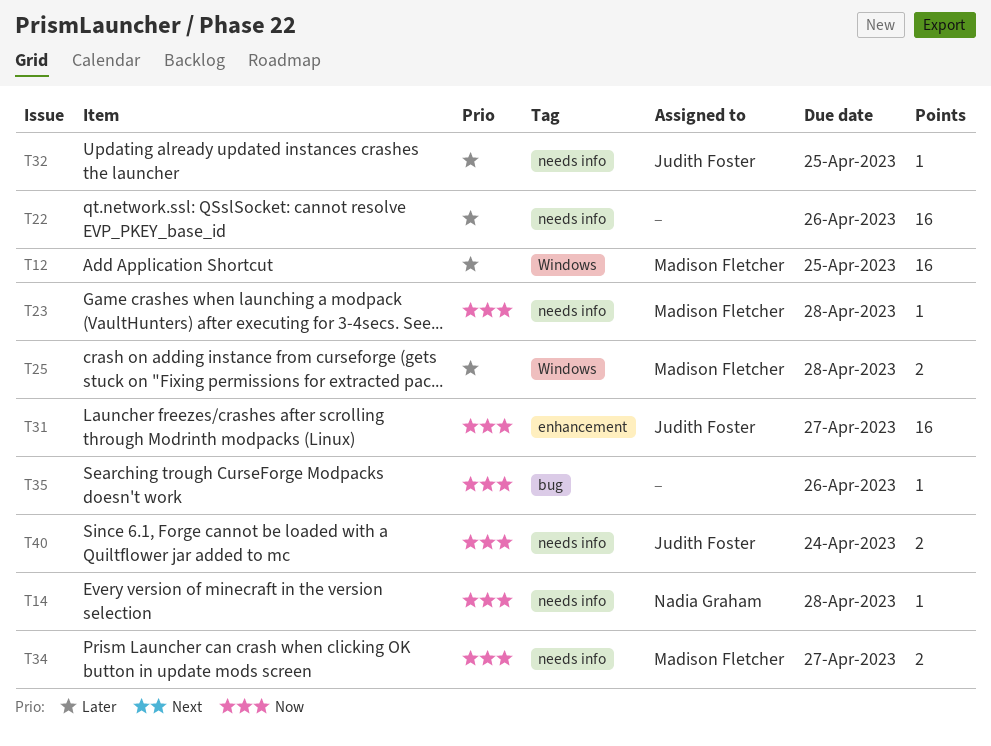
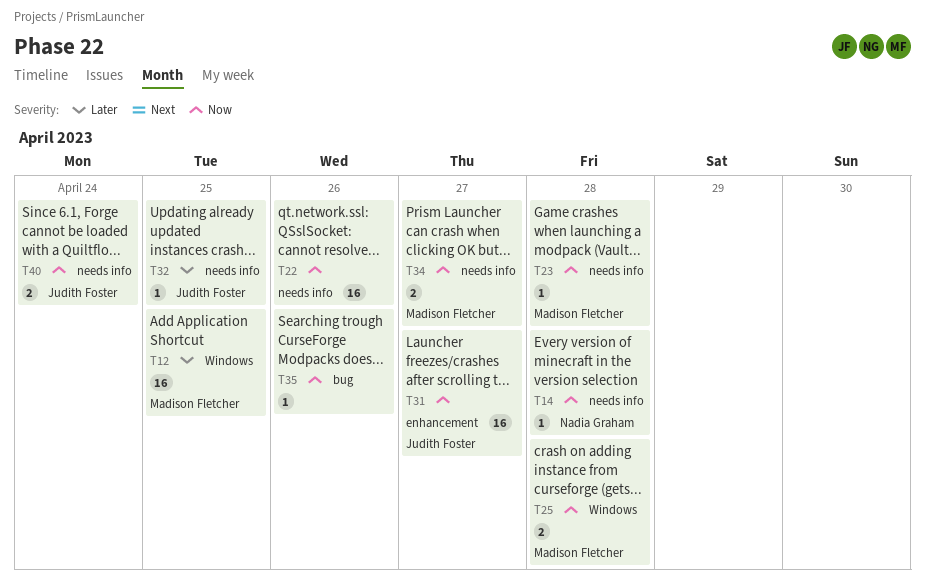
T22, priority: Later -> Now
T25, priority: Later -> Now

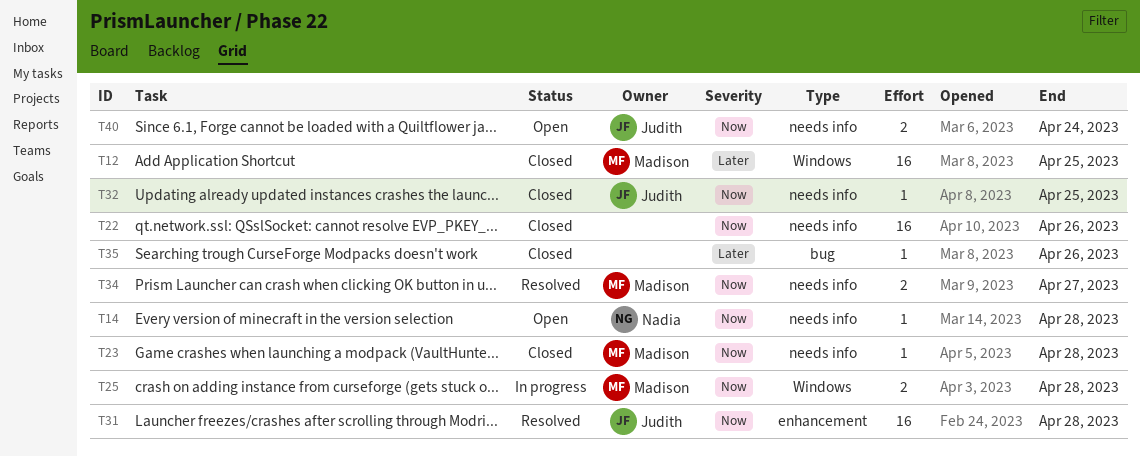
T31, due: Apr 27 -> Apr 28
T32, priority: Later -> Now
T35, priority: Now -> Later

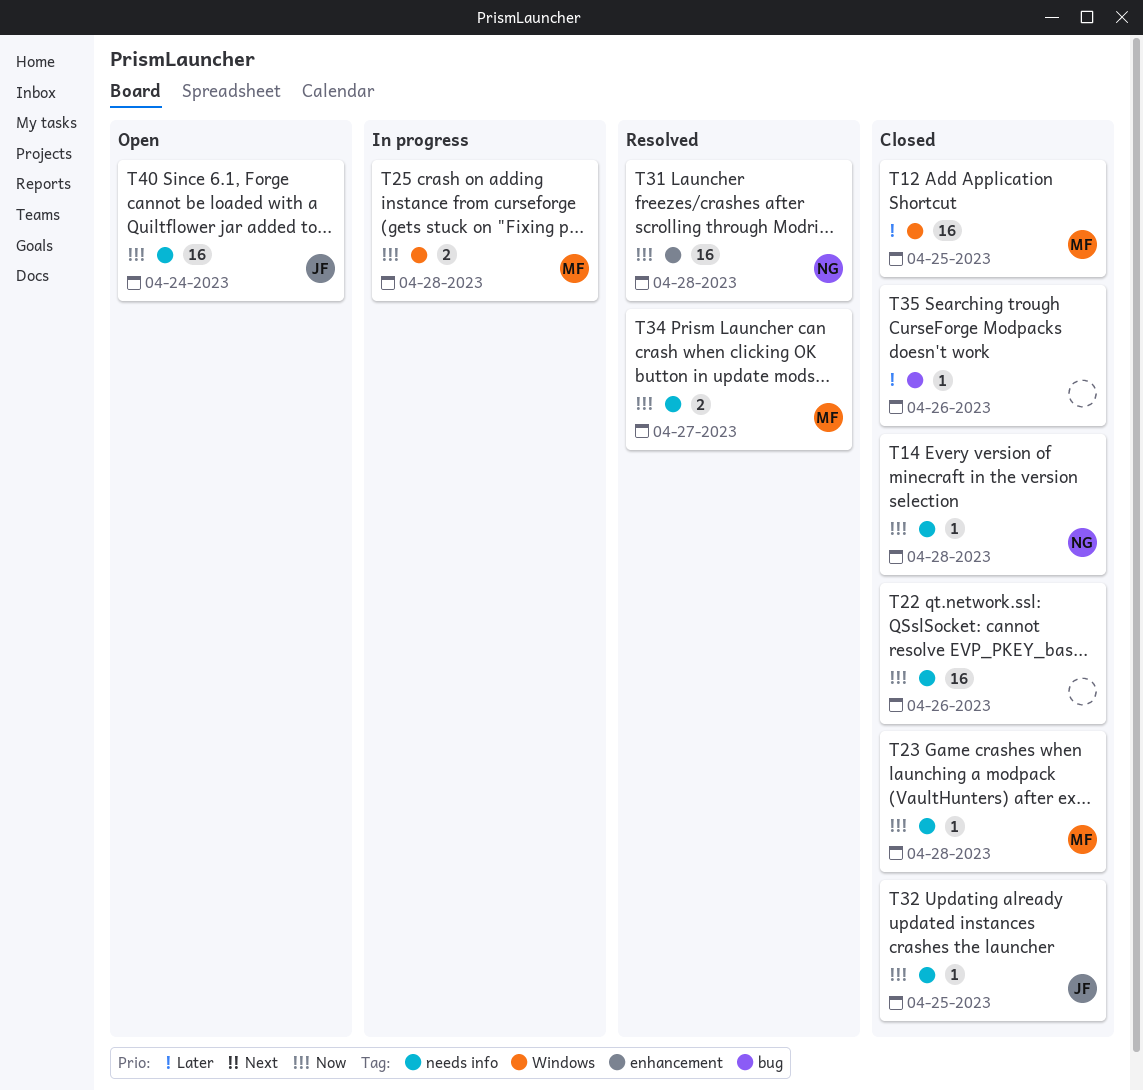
T14, status: Open -> Closed
T31, owner: Judith -> Nadia
T40, estimate: 2 -> 16

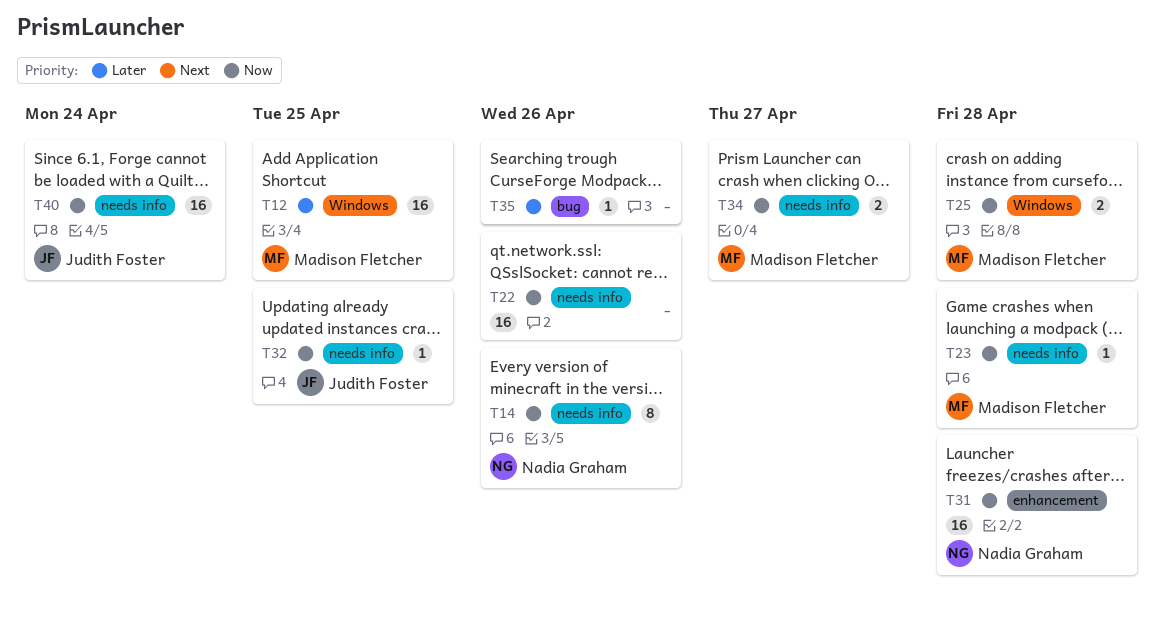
T14, estimate: 1 -> 8
T14, due: Apr 28 -> Apr 26

